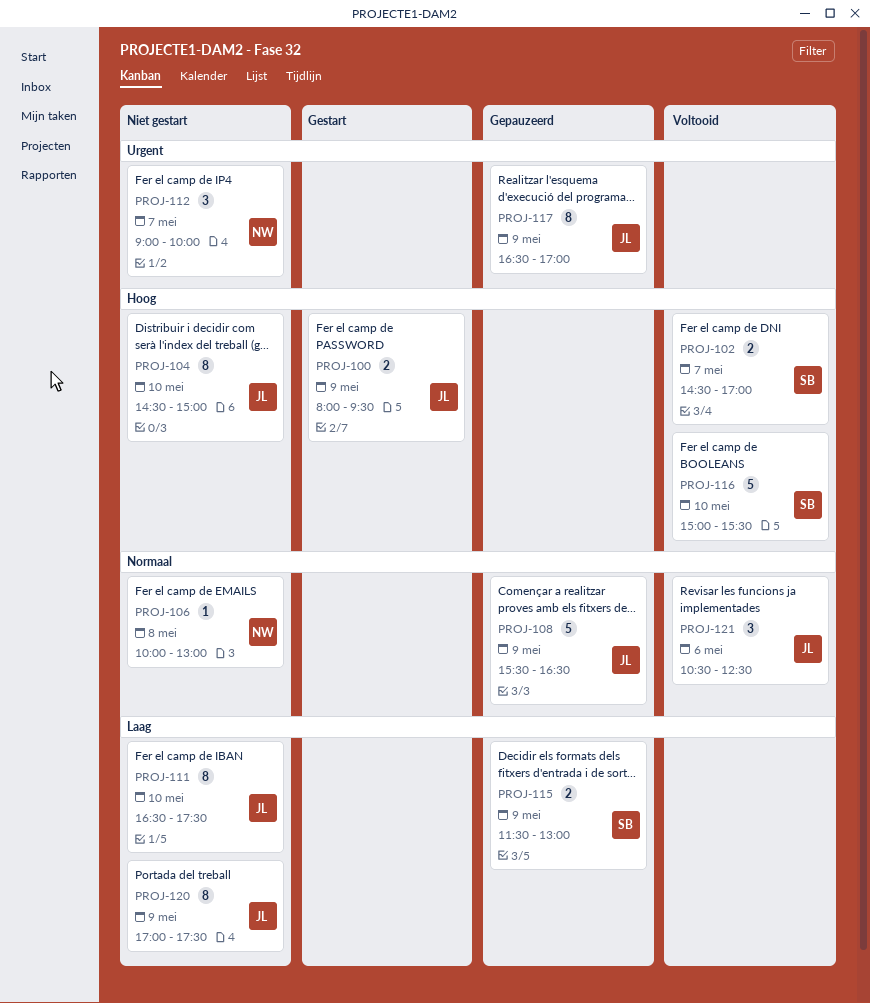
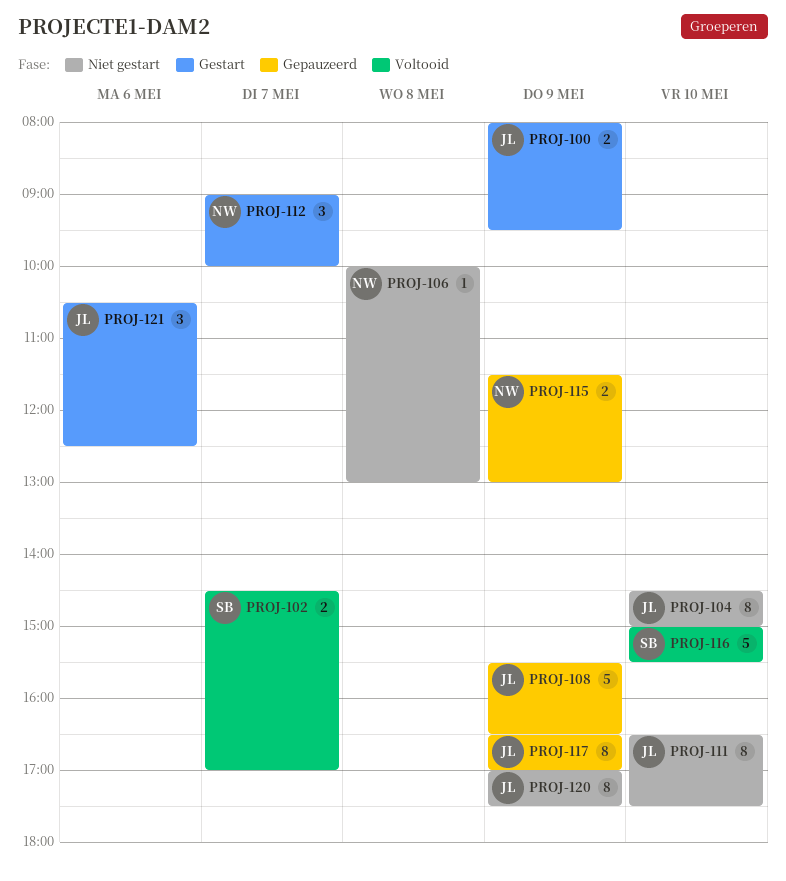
PROJ-112, status: Niet gestart -> Gestart
PROJ-115, owner: SB -> NW
PROJ-121, status: Voltooid -> Gestart

